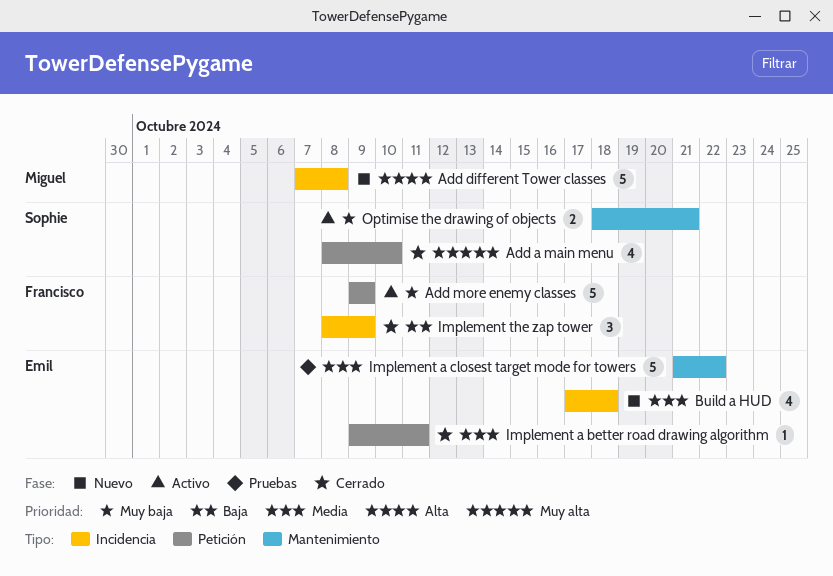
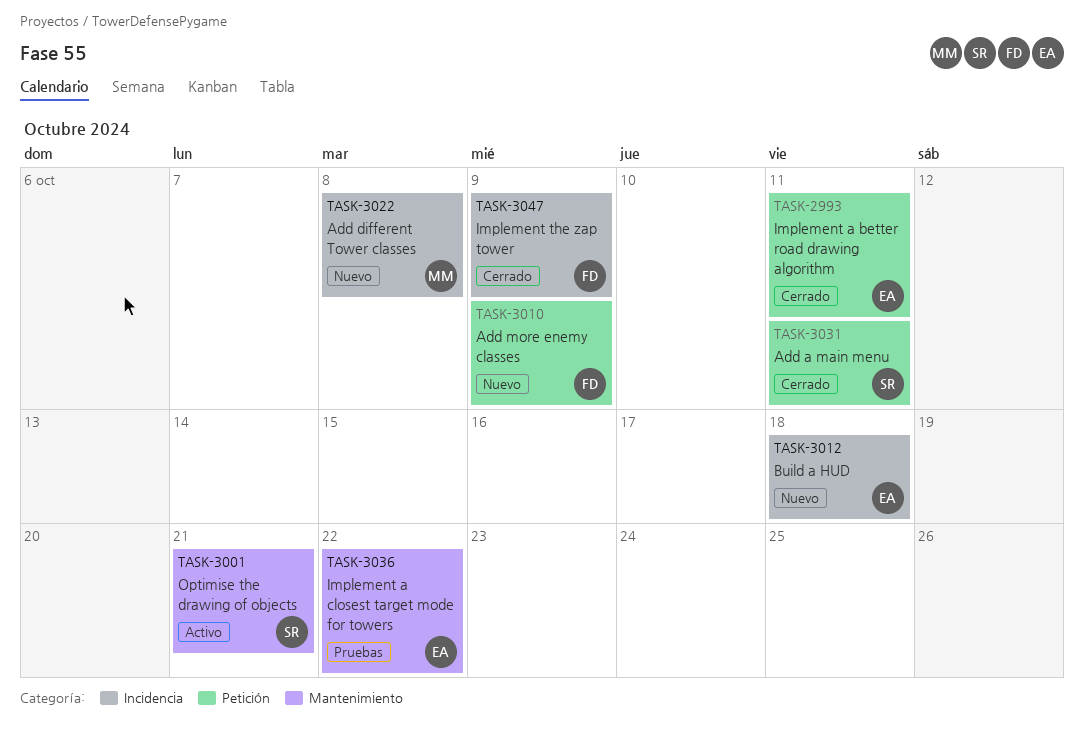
Add a main menu, due: Oct 10 -> Oct 11
Add more enemy classes, status: Activo -> Nuevo

